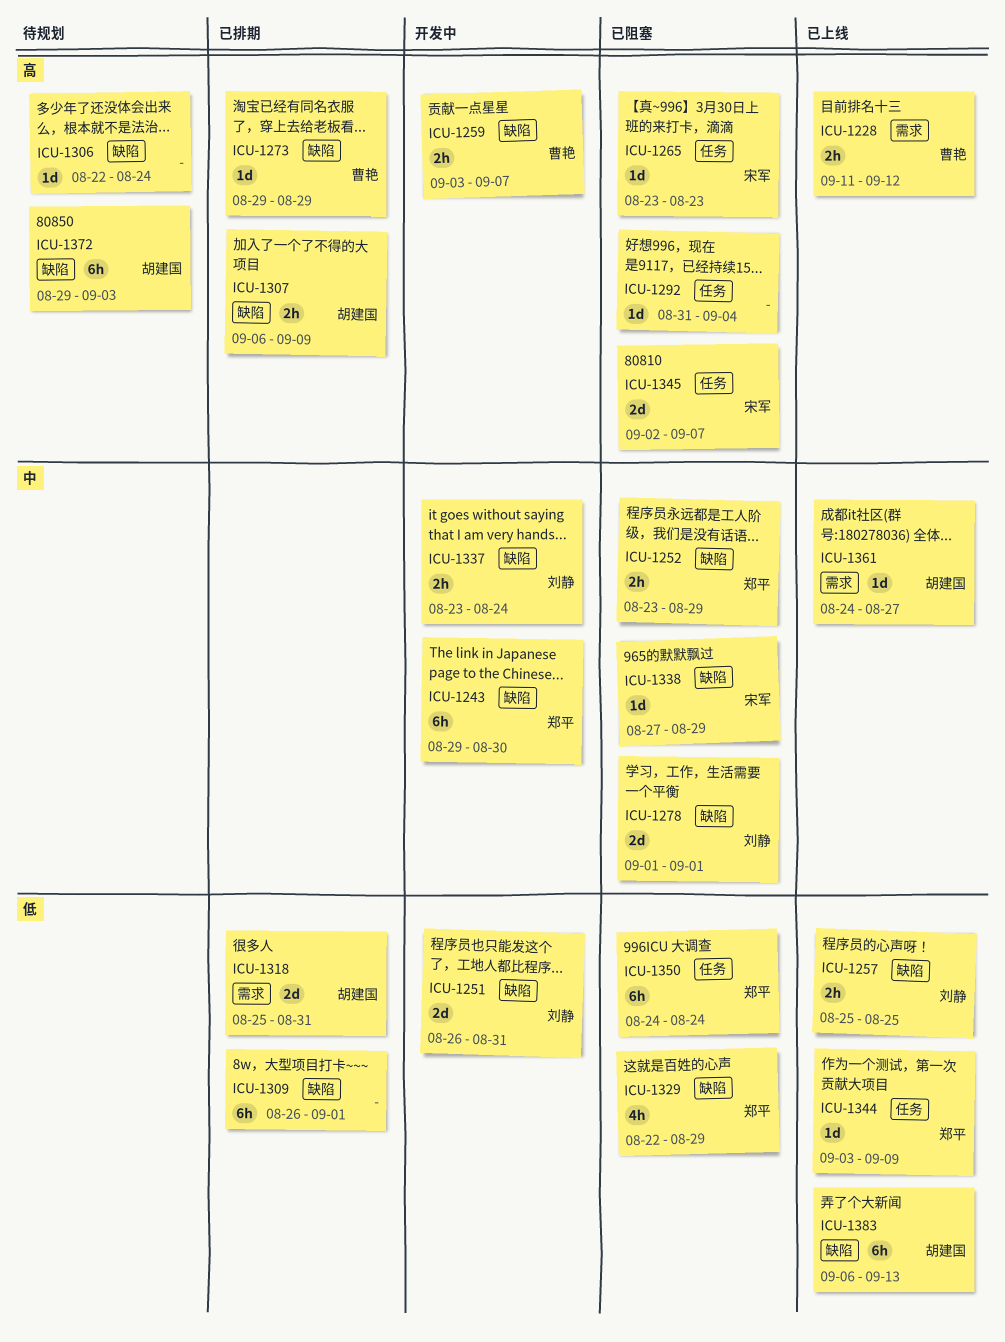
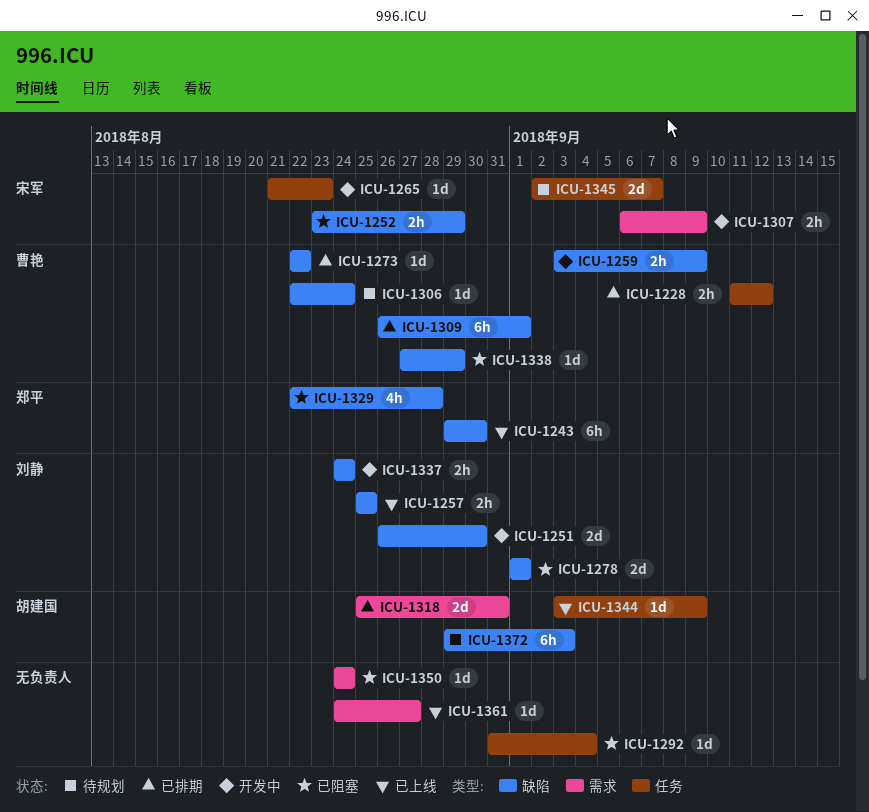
ICU-1228, status: 已上线 -> 已排期
ICU-1228, label: 需求 -> 任务
ICU-1243, status: 开发中 -> 已上线
ICU-1251, due: Aug 31 -> Aug 30
ICU-1252, owner: 郑平 -> 宋军
ICU-1259, due: Sep 7 -> Sep 9
ICU-1265, status: 已阻塞 -> 开发中
ICU-1265, start: Aug 23 -> Aug 21
ICU-1273, start: Aug 29 -> Aug 22
ICU-1273, due: Aug 29 -> Aug 22
ICU-1306, owner: none -> 曹艳
ICU-1307, status: 已排期 -> 开发中
ICU-1307, owner: 胡建国 -> 宋军
ICU-1307, label: 缺陷 -> 需求
ICU-1309, owner: none -> 曹艳
ICU-1329, due: Aug 29 -> Aug 28
ICU-1337, start: Aug 23 -> Aug 24
ICU-1338, owner: 宋军 -> 曹艳
ICU-1344, owner: 郑平 -> 胡建国
ICU-1345, status: 已阻塞 -> 待规划
ICU-1350, owner: 郑平 -> none
ICU-1350, label: 任务 -> 需求
ICU-1350, estimate: 6h -> 1d
ICU-1361, owner: 胡建国 -> none
ICU-1383: present -> none

